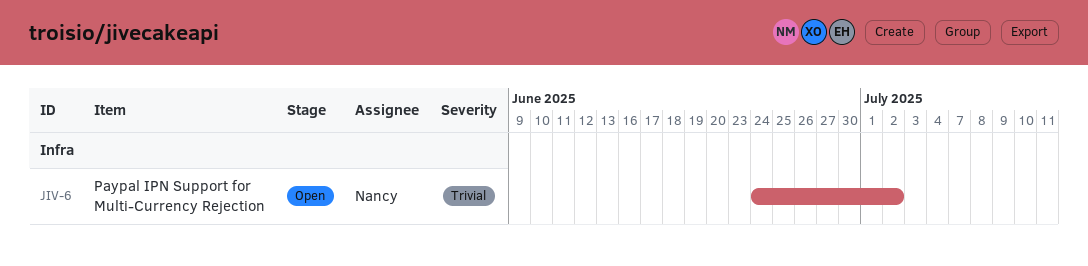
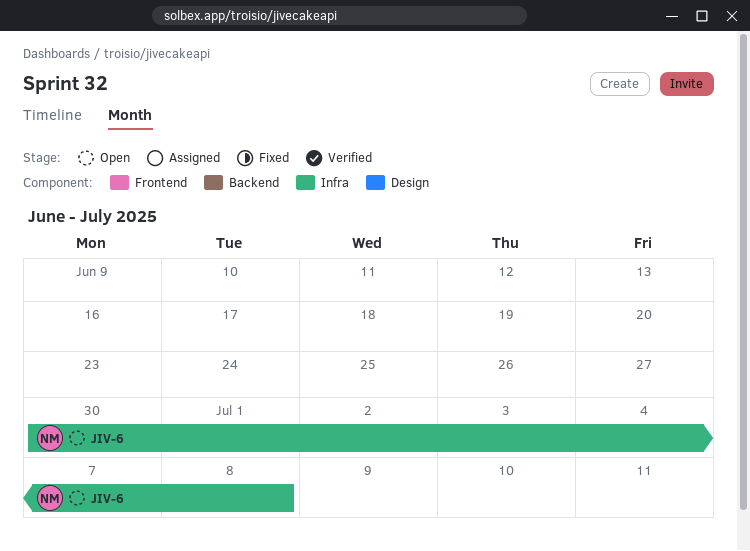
JIV-6, start: Jun 24 -> Jun 30
JIV-6, due: Jul 2 -> Jul 8

